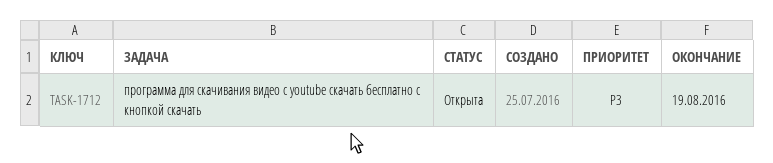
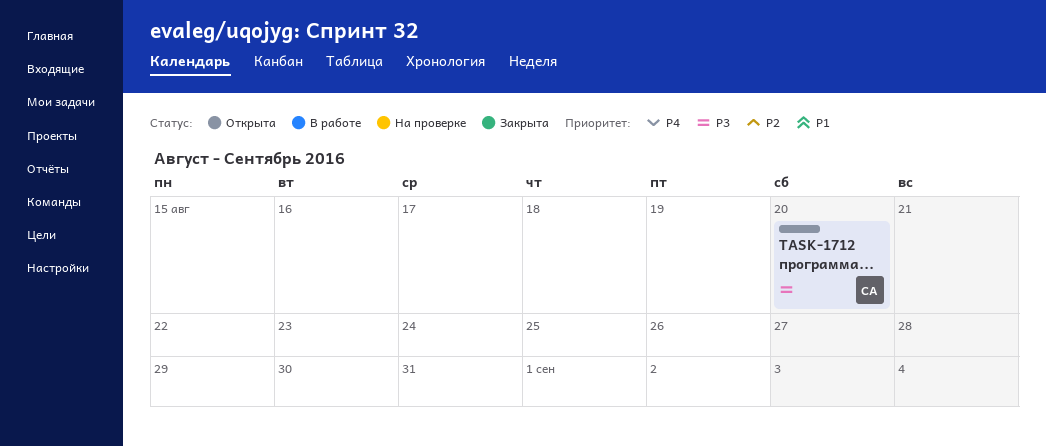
TASK-1712, due: Aug 19 -> Aug 20

